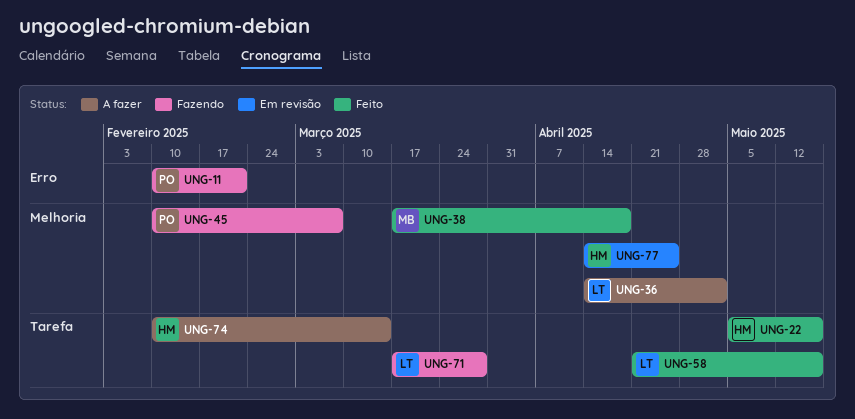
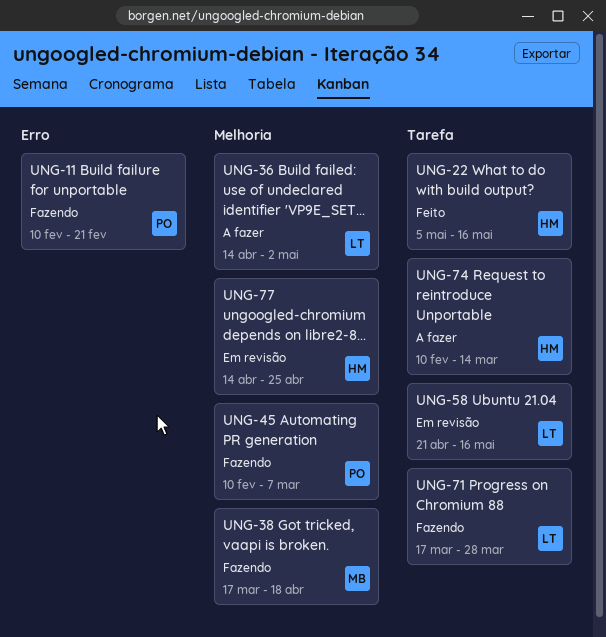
UNG-38, status: Feito -> Fazendo
UNG-58, status: Feito -> Em revisão

